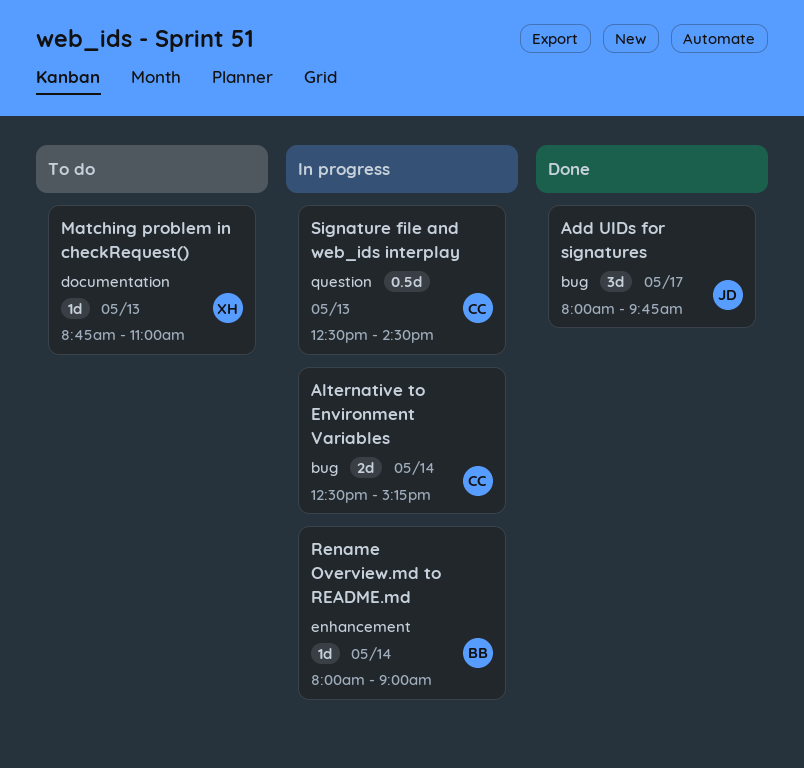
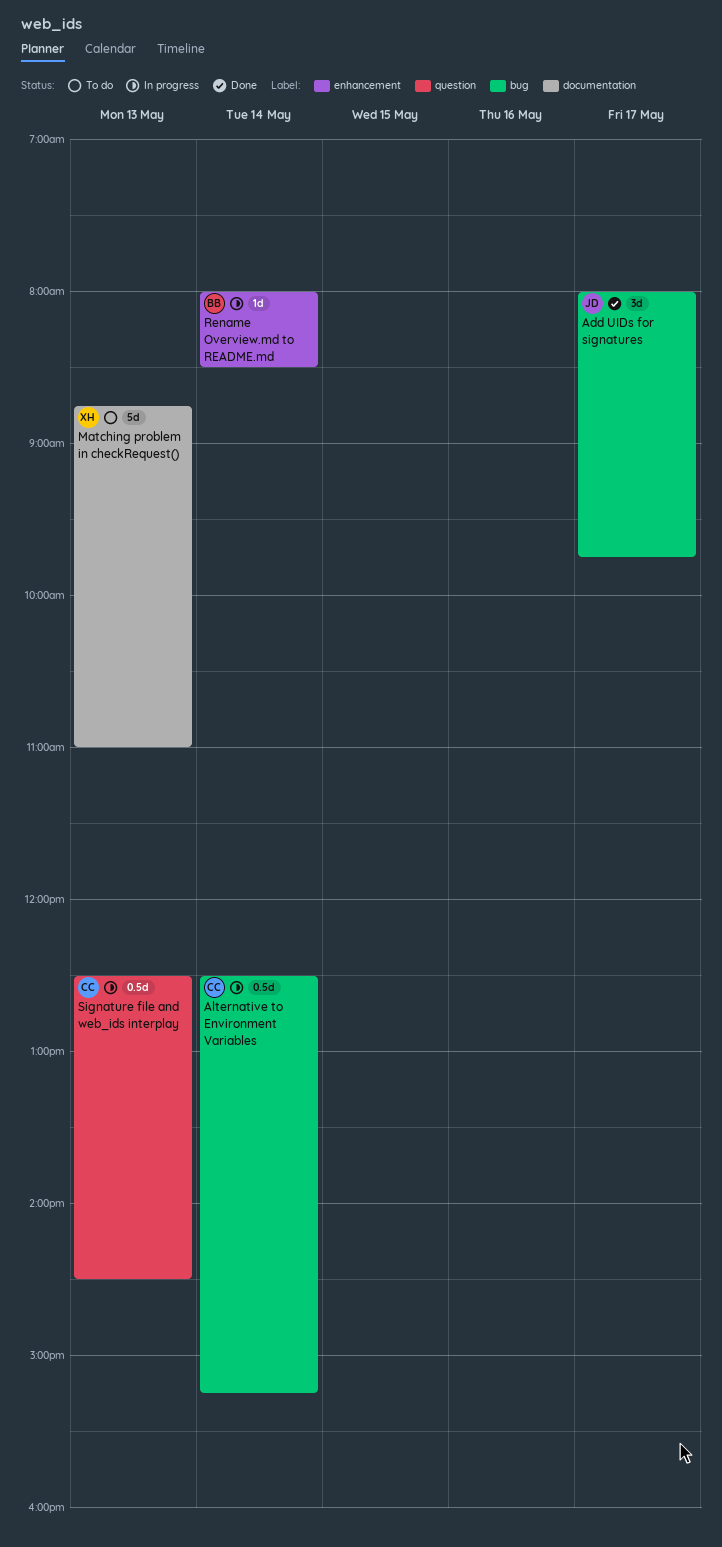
Alternative to Environment Variables, estimate: 2d -> 0.5d
Matching problem in checkRequest(), estimate: 1d -> 5d
Rename Overview.md to README.md, ends: 09:00 -> 08:30

